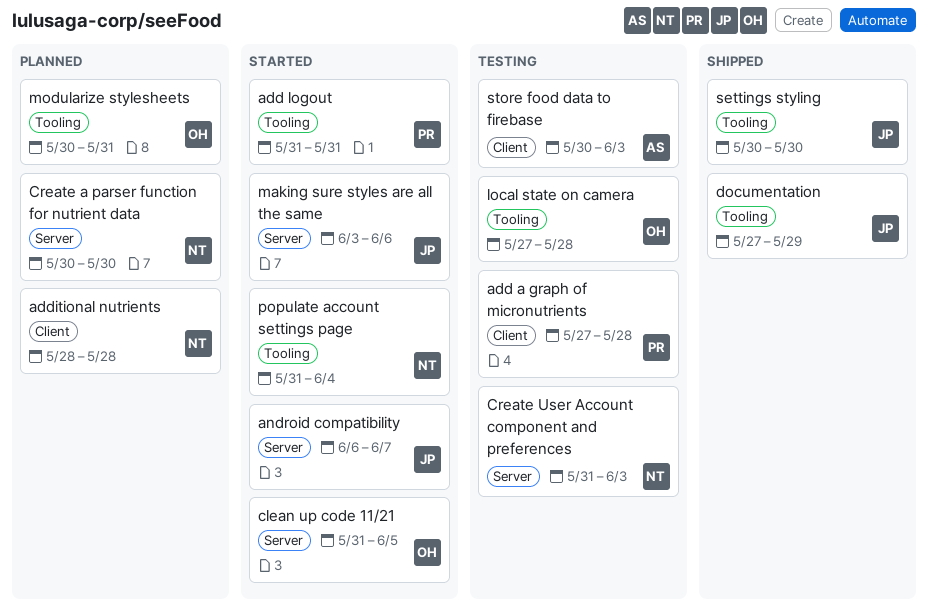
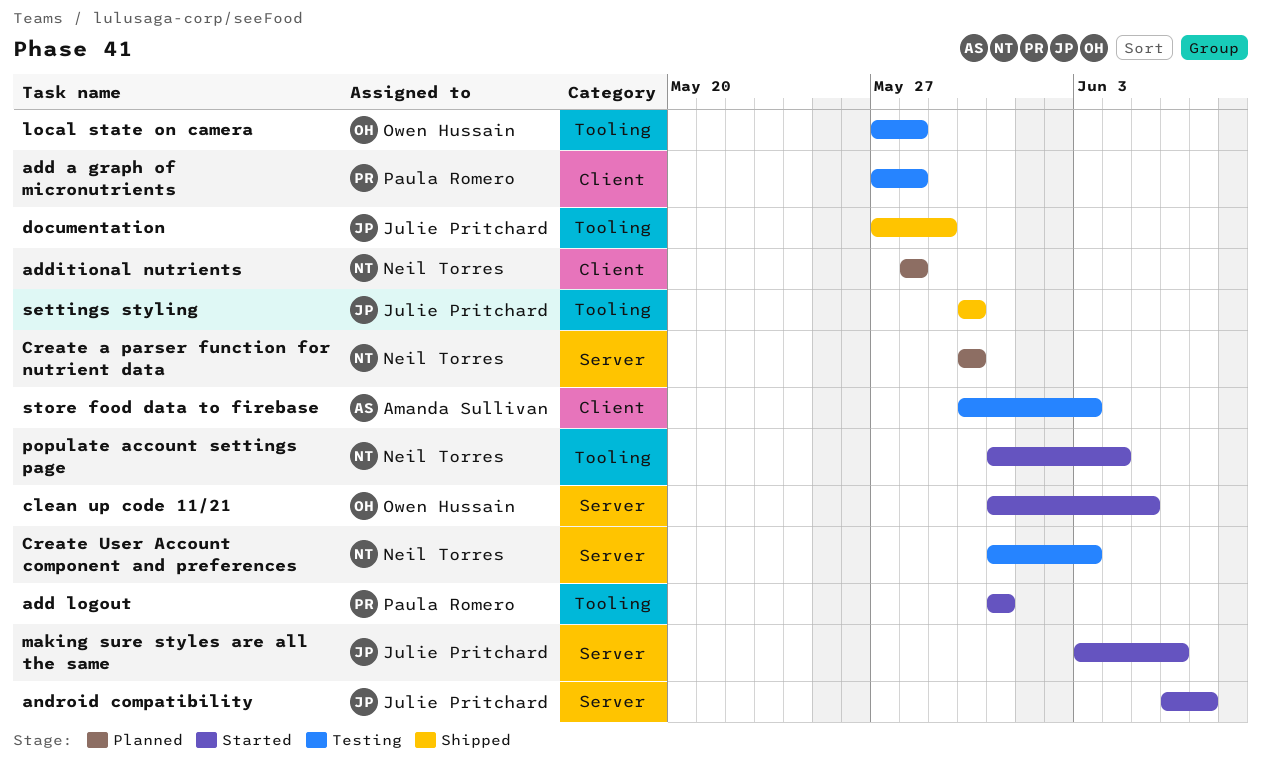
modularize stylesheets: present -> none

